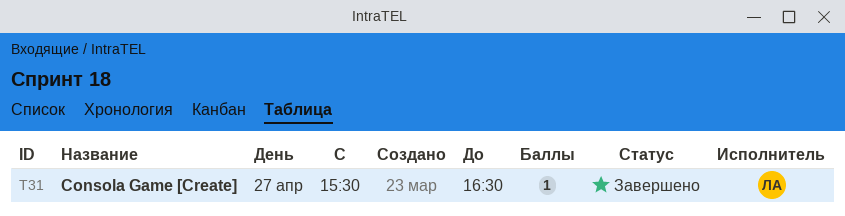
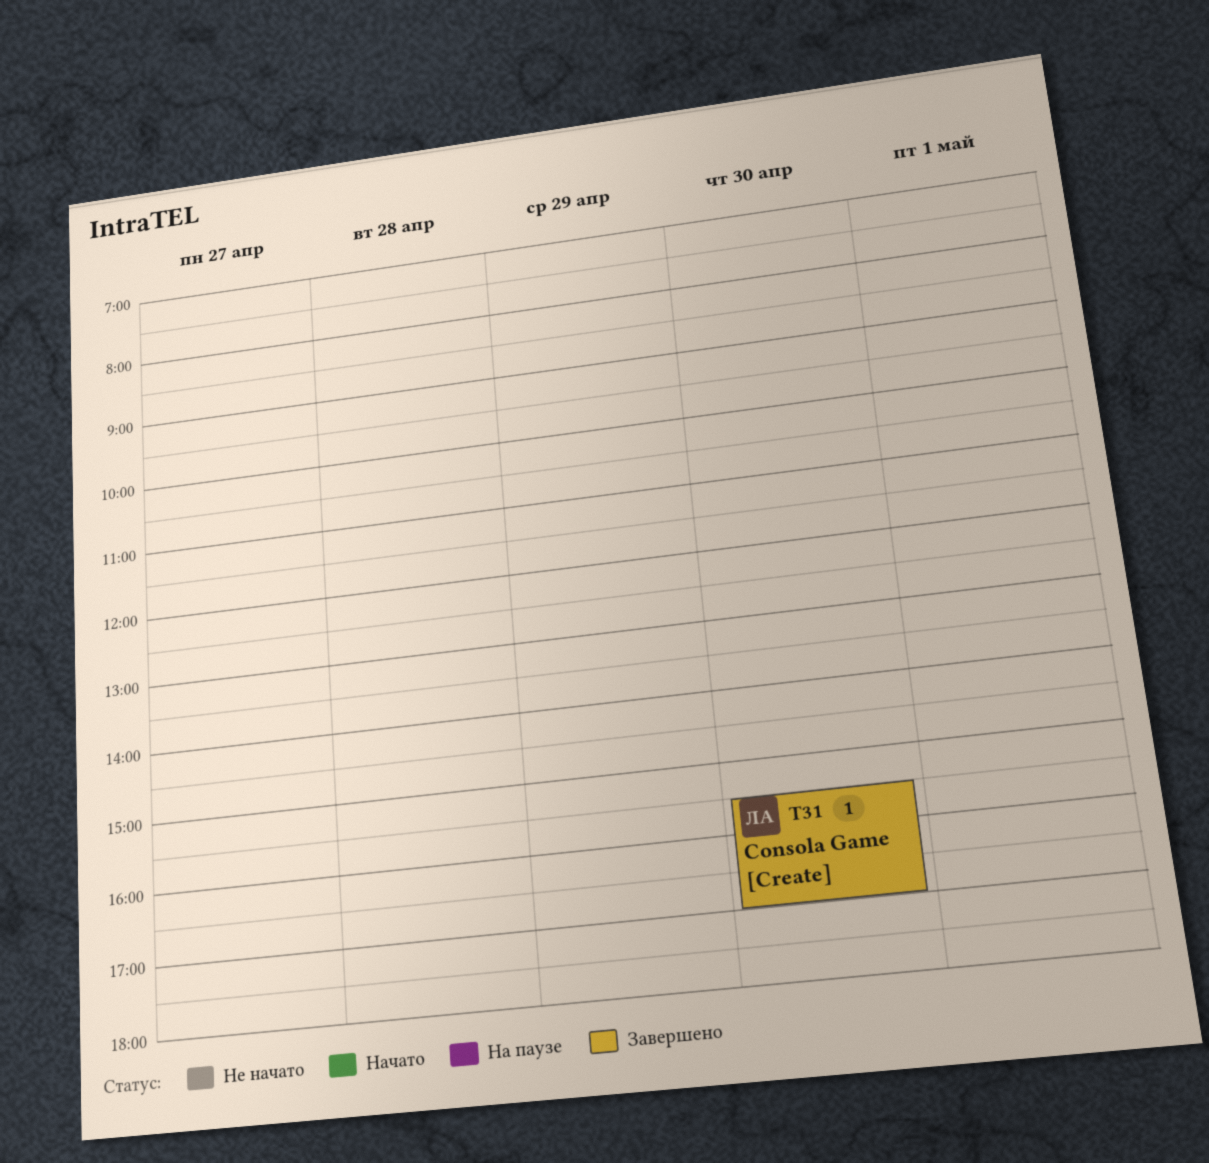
T31, day: Apr 27 -> Apr 30
T31, ends: 16:30 -> 17:00

